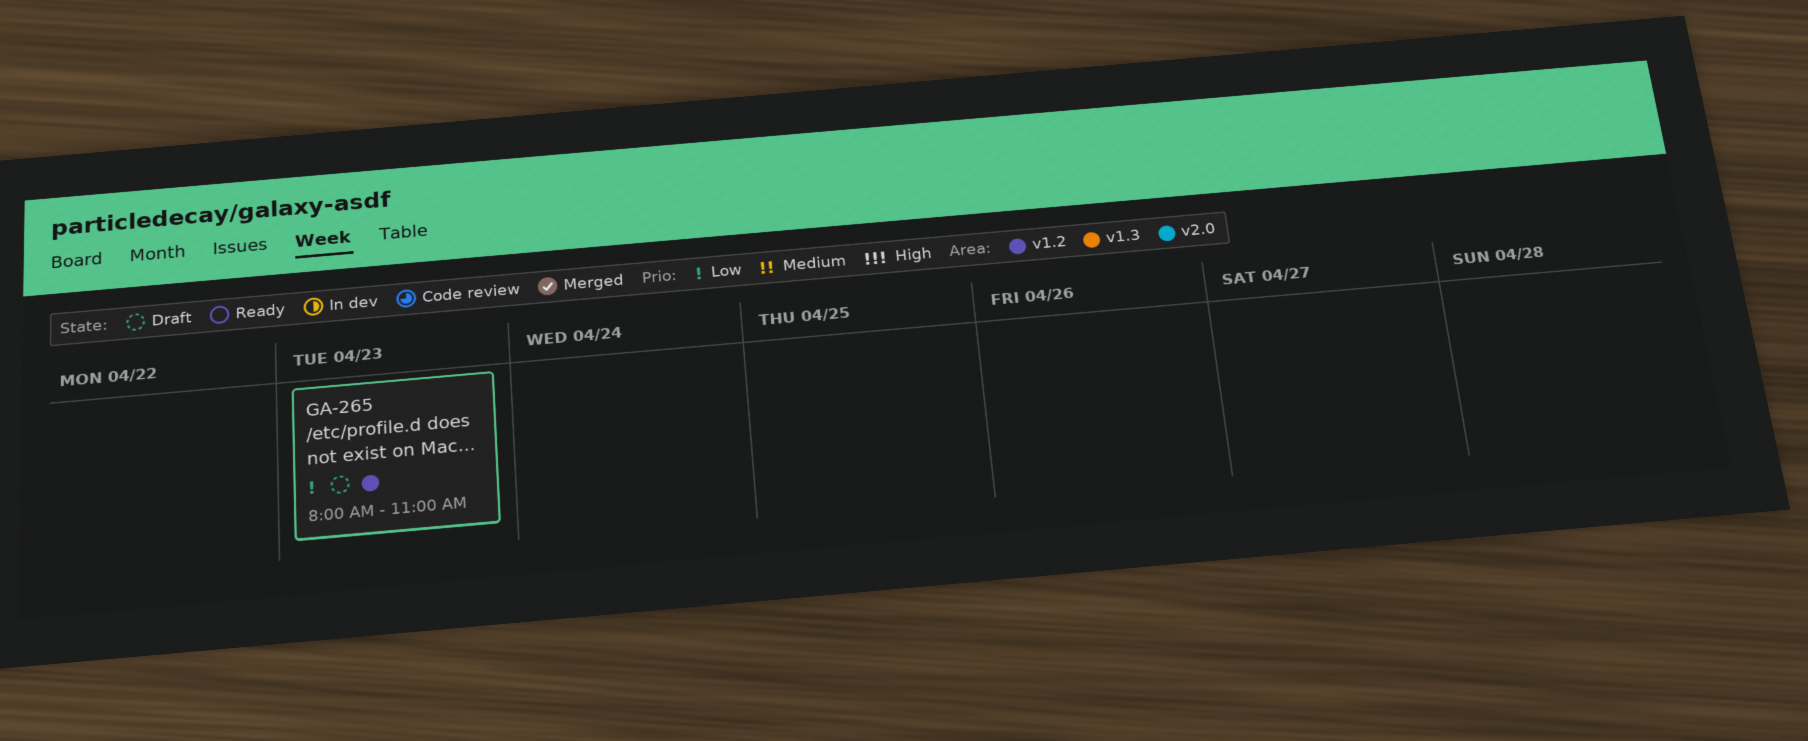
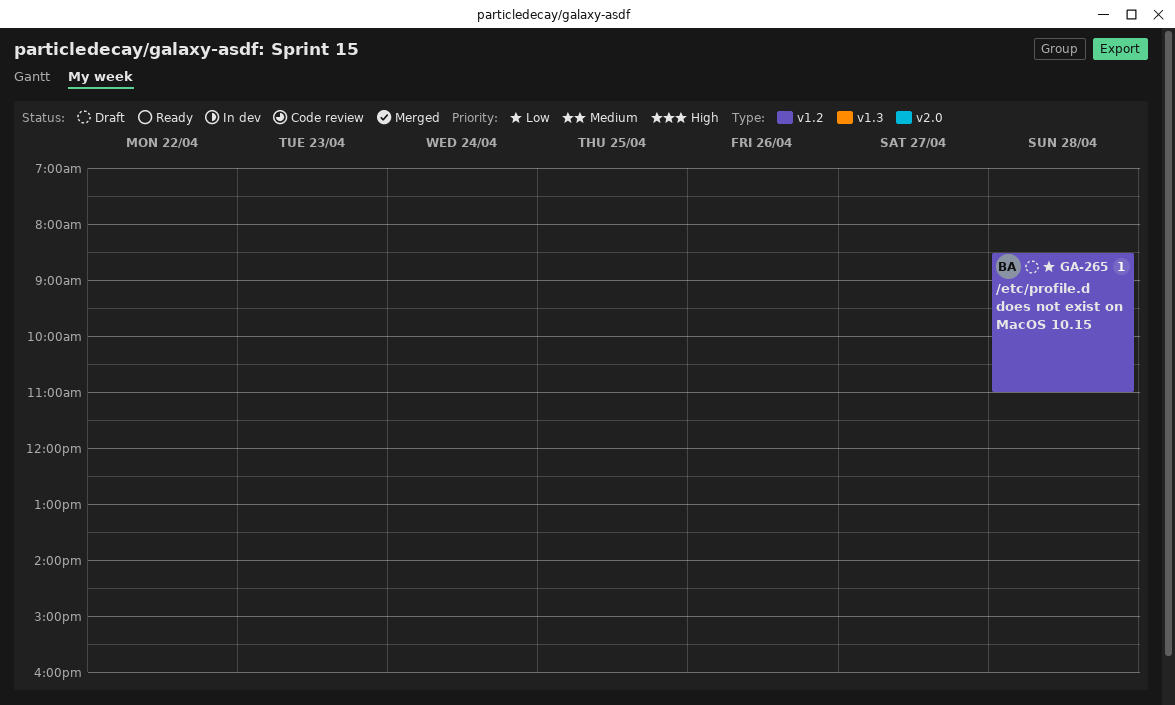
GA-265, day: Apr 23 -> Apr 28
GA-265, begins: 08:00 -> 08:30

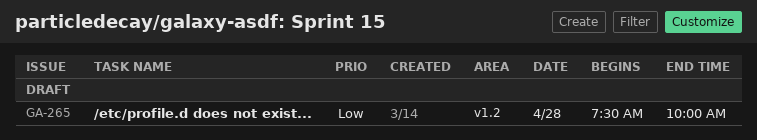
GA-265, begins: 08:30 -> 07:30
GA-265, ends: 11:00 -> 10:00

